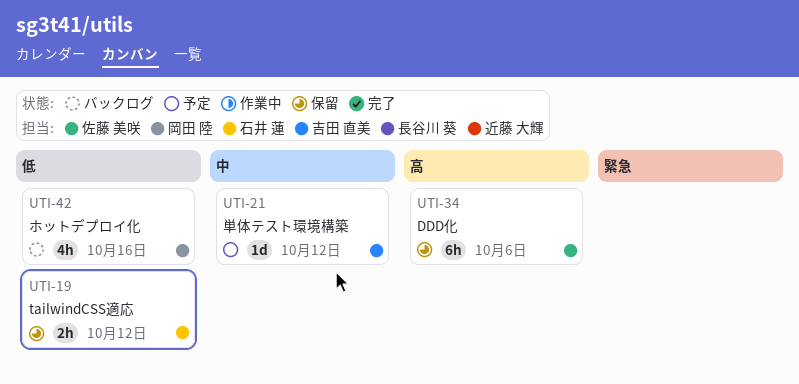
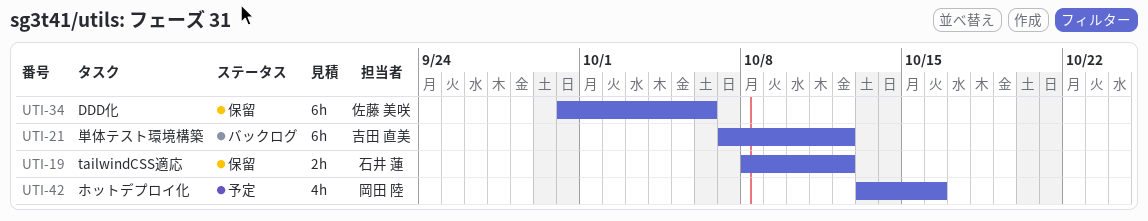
UTI-21, status: 予定 -> バックログ
UTI-21, estimate: 1d -> 6h
UTI-42, status: バックログ -> 予定

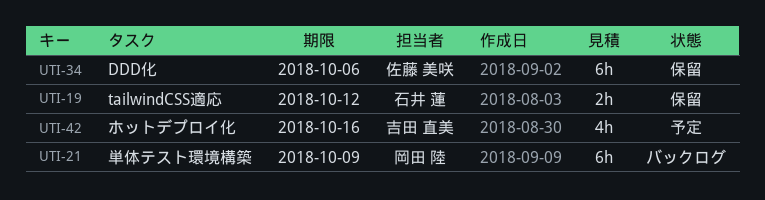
UTI-21, owner: 吉田 直美 -> 岡田 陸
UTI-21, due: Oct 12 -> Oct 9
UTI-42, owner: 岡田 陸 -> 吉田 直美

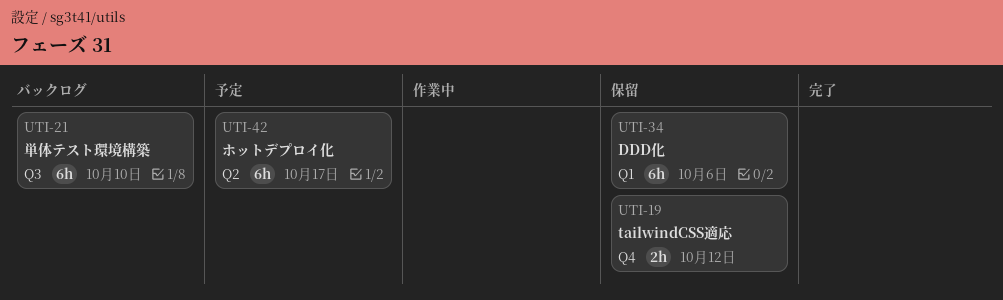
UTI-21, due: Oct 9 -> Oct 10
UTI-42, estimate: 4h -> 6h
UTI-42, due: Oct 16 -> Oct 17

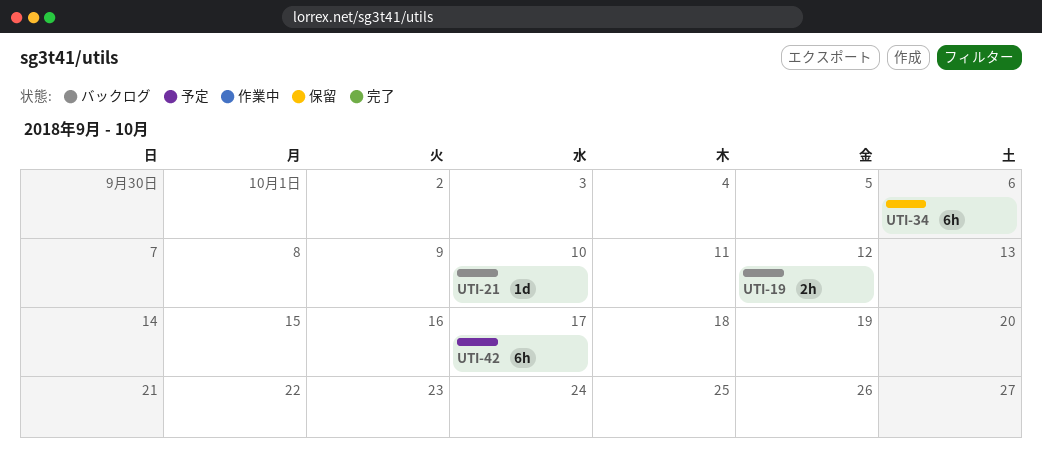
UTI-19, status: 保留 -> バックログ
UTI-21, estimate: 6h -> 1d

